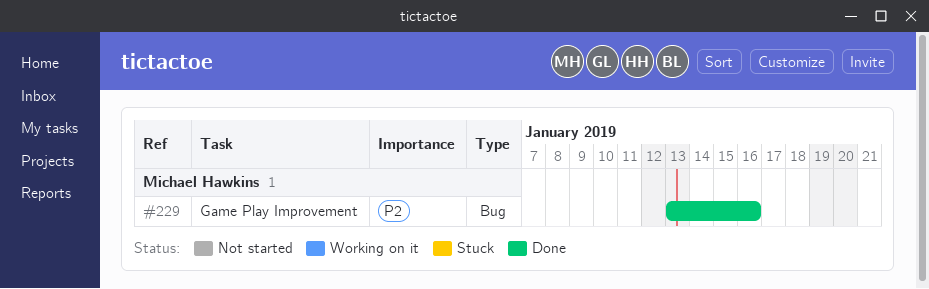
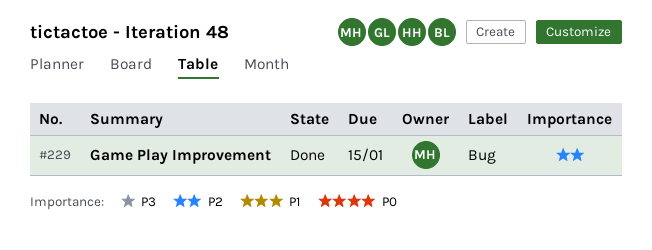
#229, due: Jan 16 -> Jan 15

